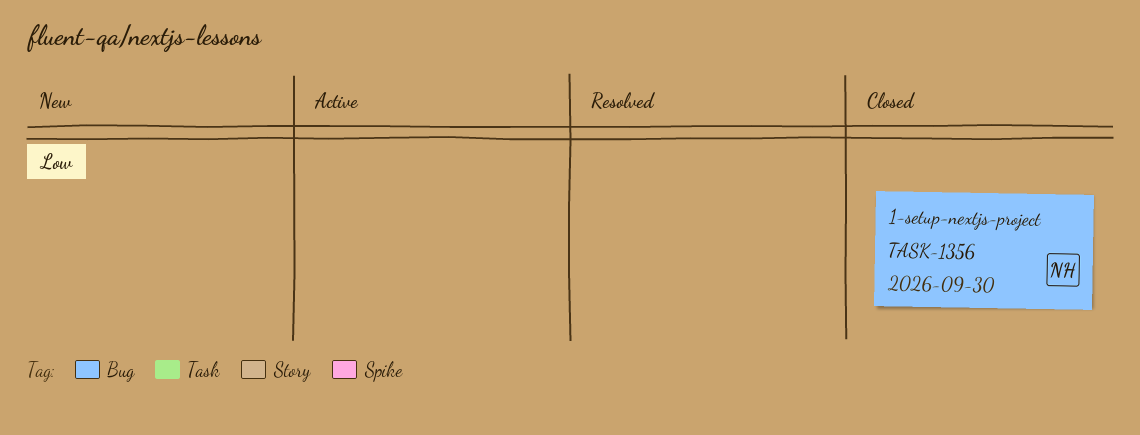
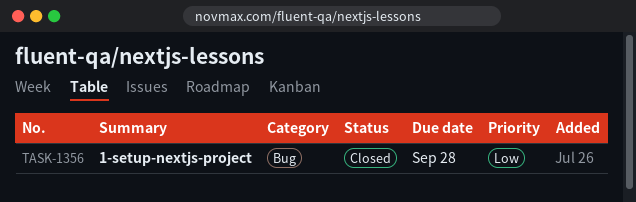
TASK-1356, due: Sep 30 -> Sep 28

